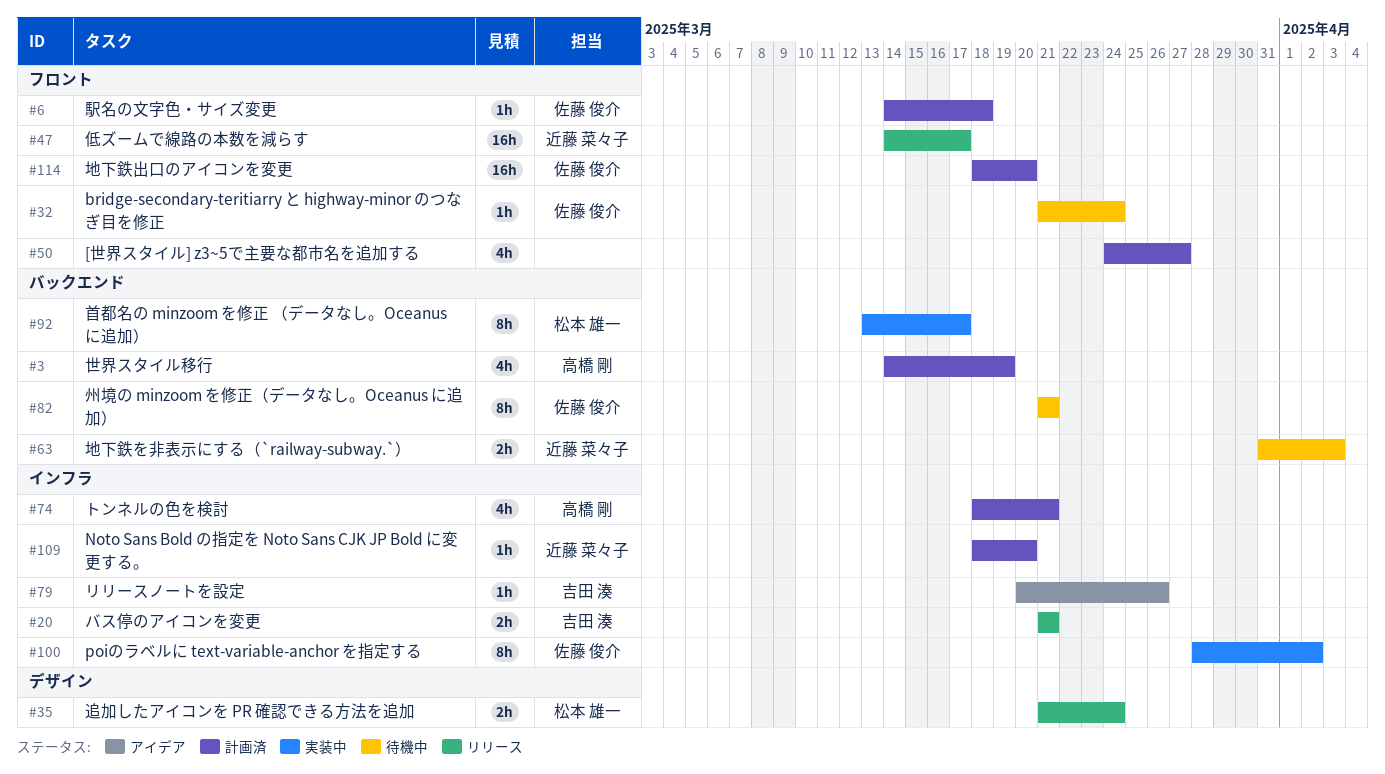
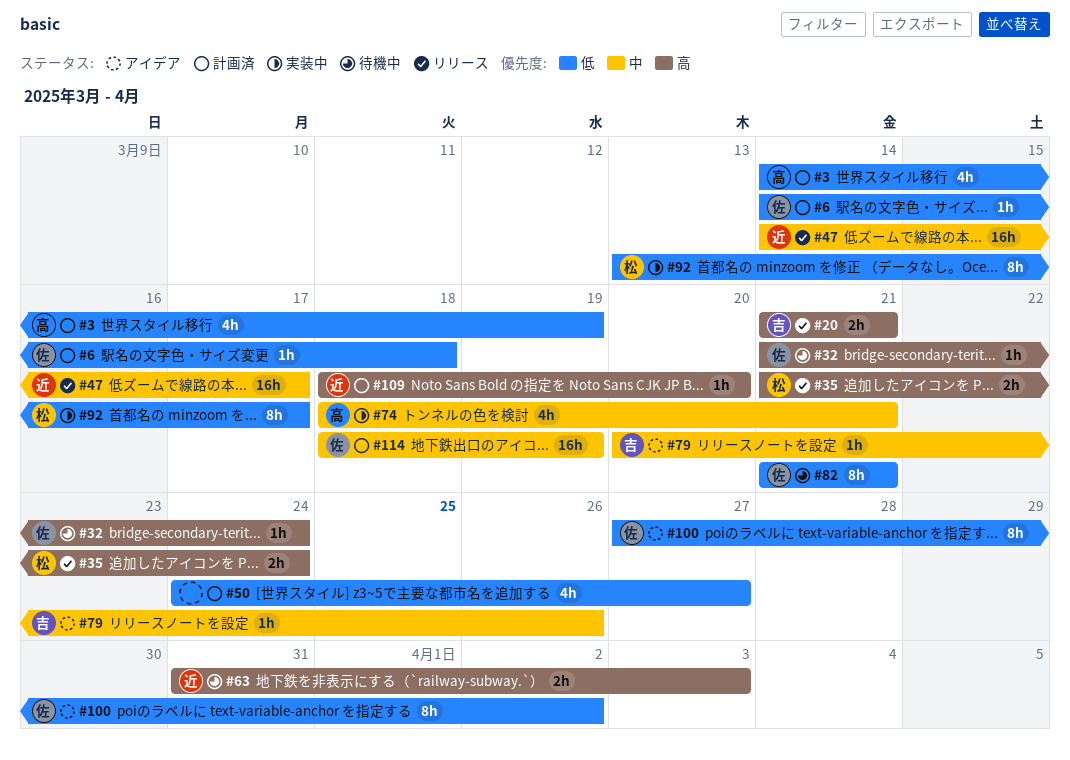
#74, status: 計画済 -> 実装中
#100, status: 実装中 -> アイデア
#100, start: Mar 28 -> Mar 27
#114, due: Mar 20 -> Mar 19

